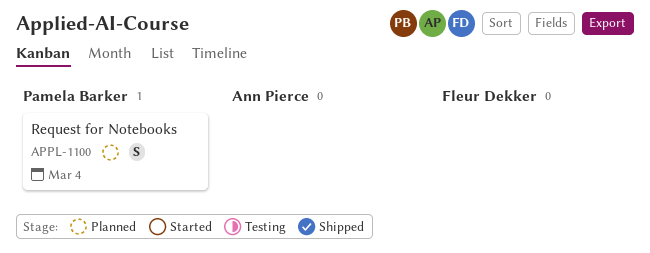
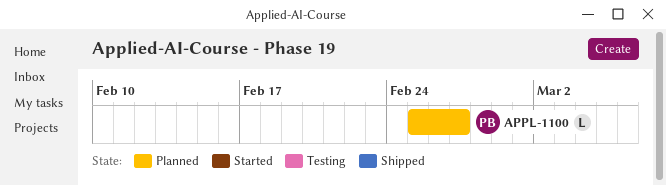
APPL-1100, estimate: S -> L
APPL-1100, due: Mar 4 -> Feb 27

